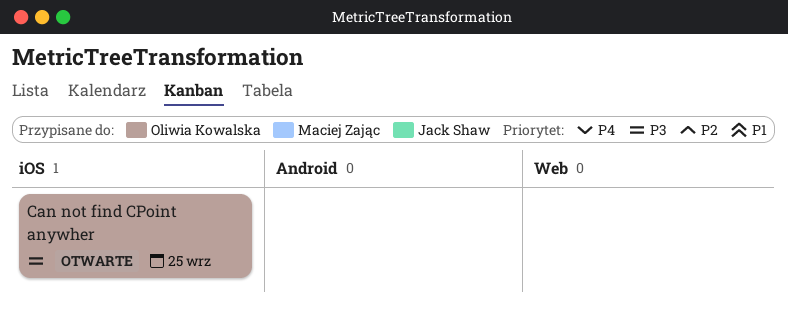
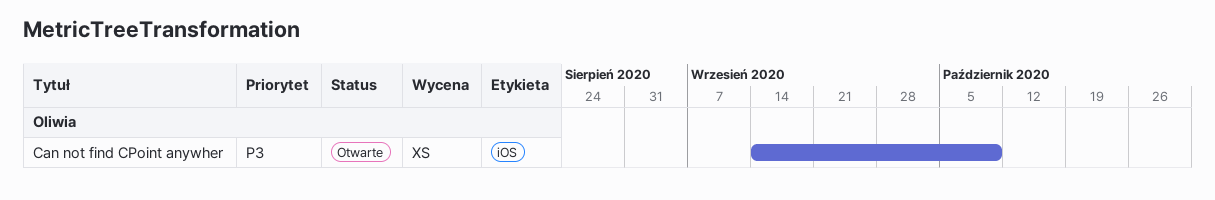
Can not find CPoint anywher, due: Sep 25 -> Oct 9

